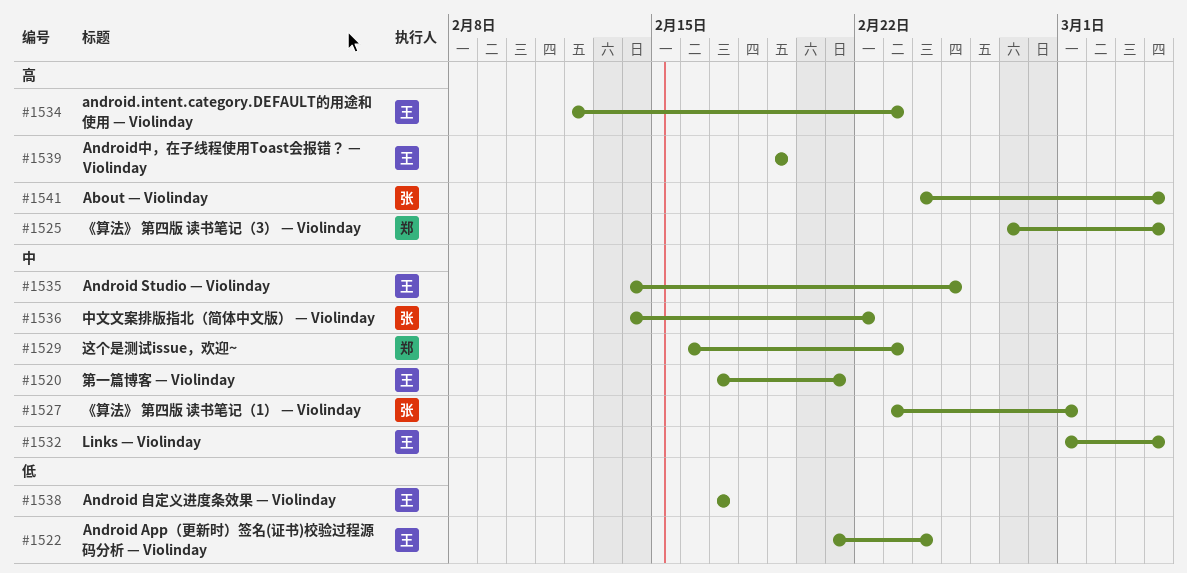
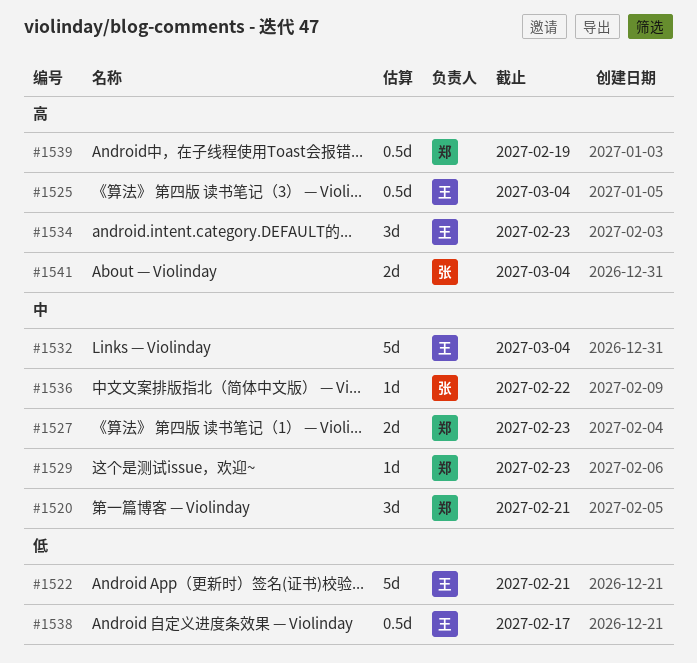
#1520, owner: 王 -> 郑
#1522, due: Feb 24 -> Feb 21
#1525, owner: 郑 -> 王
#1527, owner: 张 -> 郑
#1527, due: Mar 1 -> Feb 23
#1535: present -> none
#1539, owner: 王 -> 郑

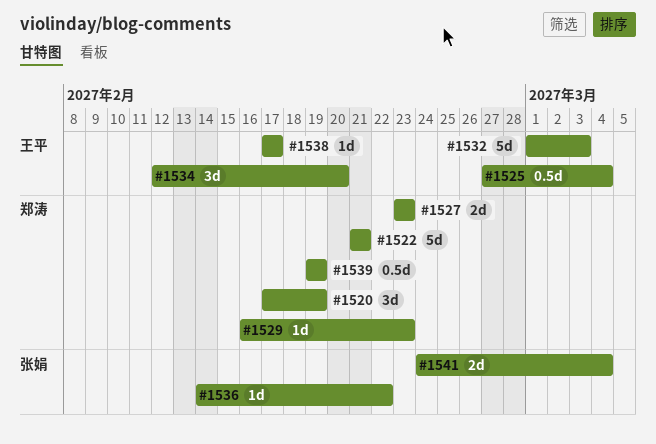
#1520, due: Feb 21 -> Feb 19
#1522, owner: 王平 -> 郑涛
#1532, due: Mar 4 -> Mar 3
#1534, due: Feb 23 -> Feb 20
#1538, estimate: 0.5d -> 1d

